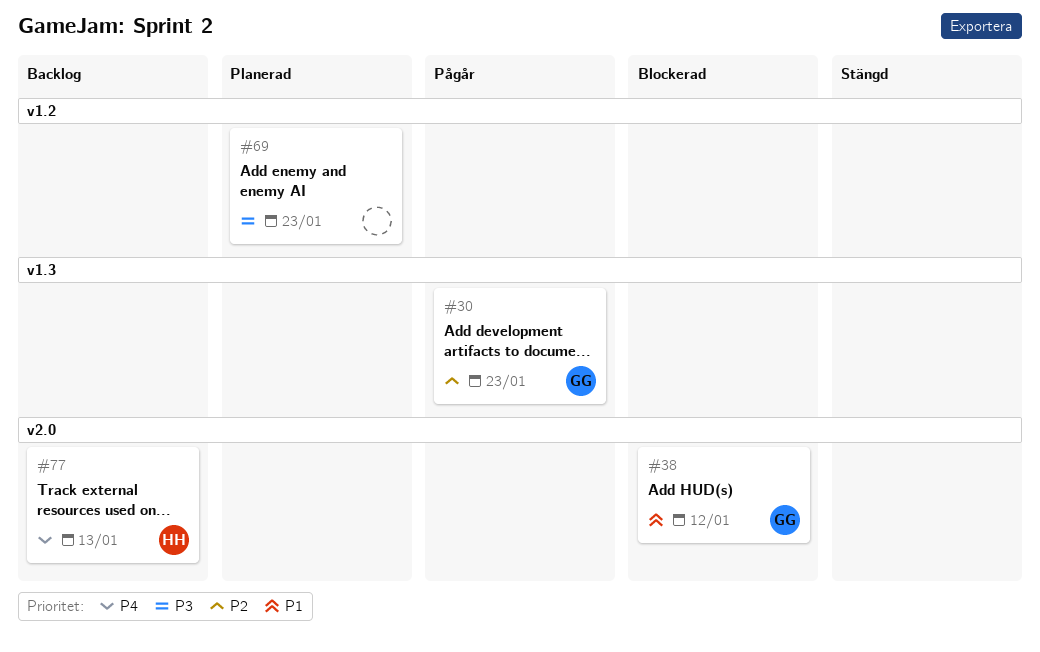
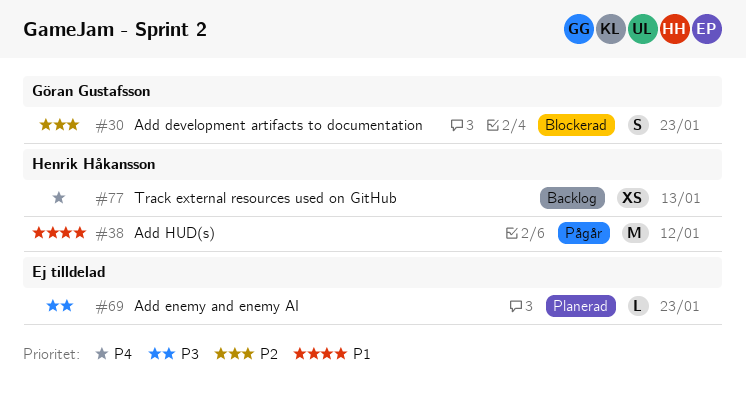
#30, status: Pågår -> Blockerad
#38, status: Blockerad -> Pågår
#38, owner: Göran Gustafsson -> Henrik Håkansson

